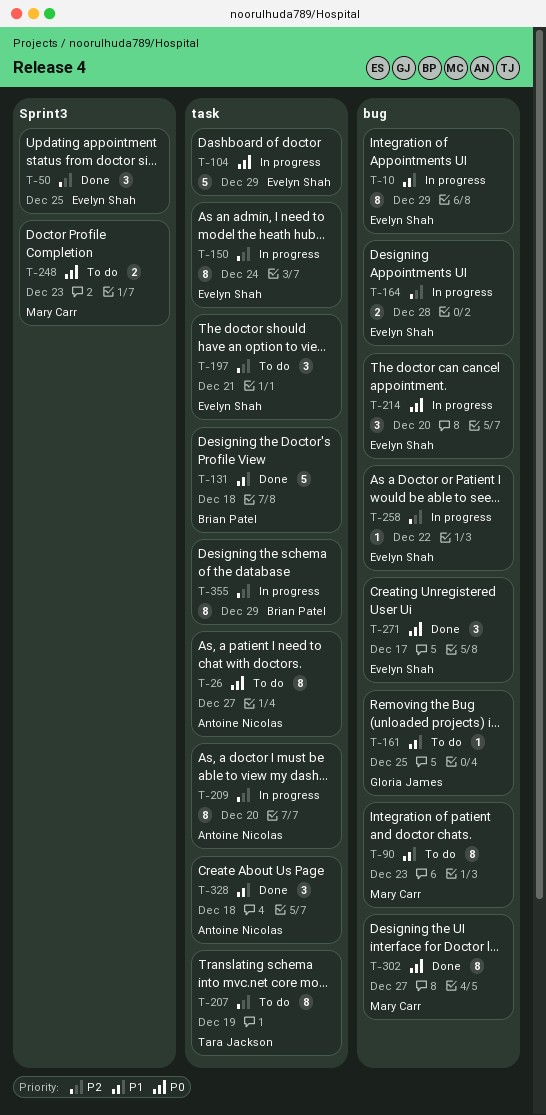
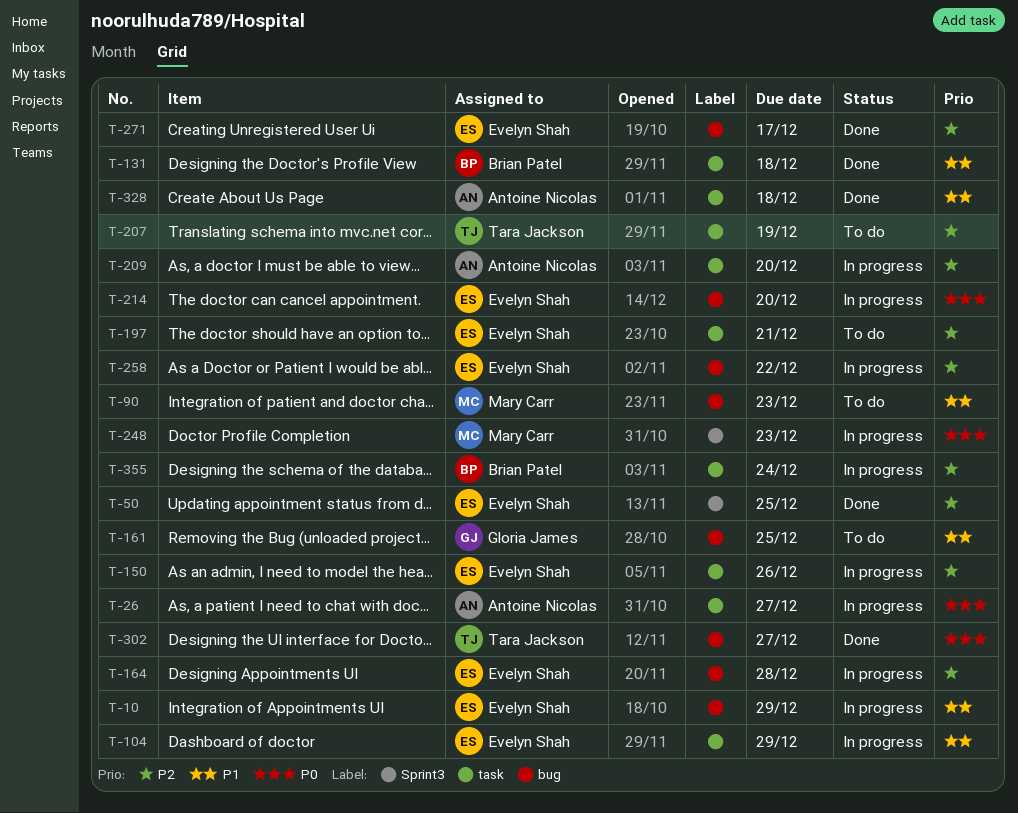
T-26, status: To do -> In progress
T-104, priority: P0 -> P1
T-150, due: Dec 24 -> Dec 26
T-248, status: To do -> In progress
T-271, priority: P0 -> P2
T-302, owner: Mary Carr -> Tara Jackson
T-355, due: Dec 29 -> Dec 24

